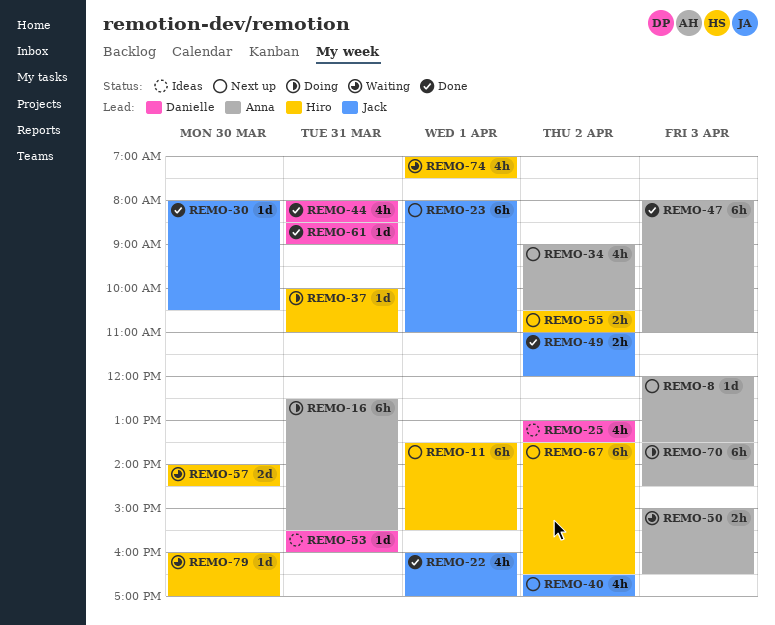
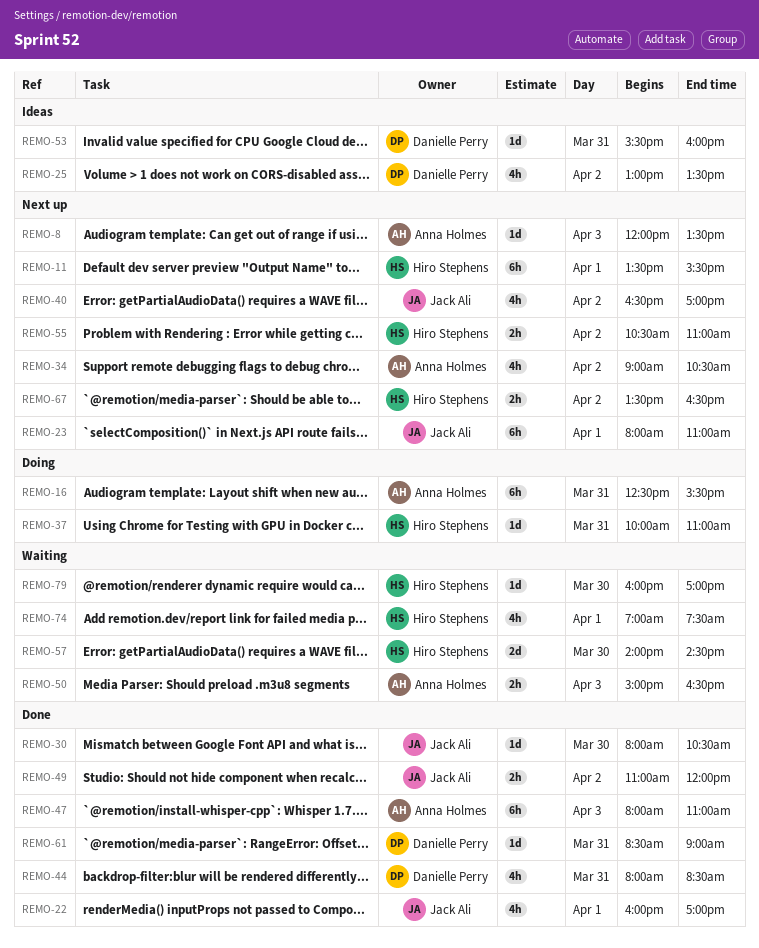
REMO-67, estimate: 6h -> 2h
REMO-70: present -> none

